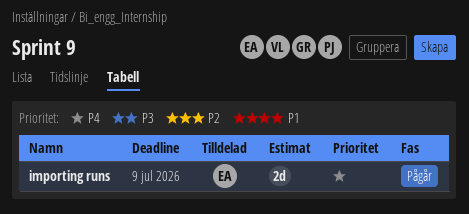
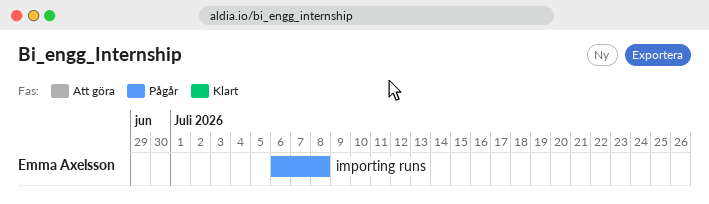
importing runs, due: Jul 9 -> Jul 8

